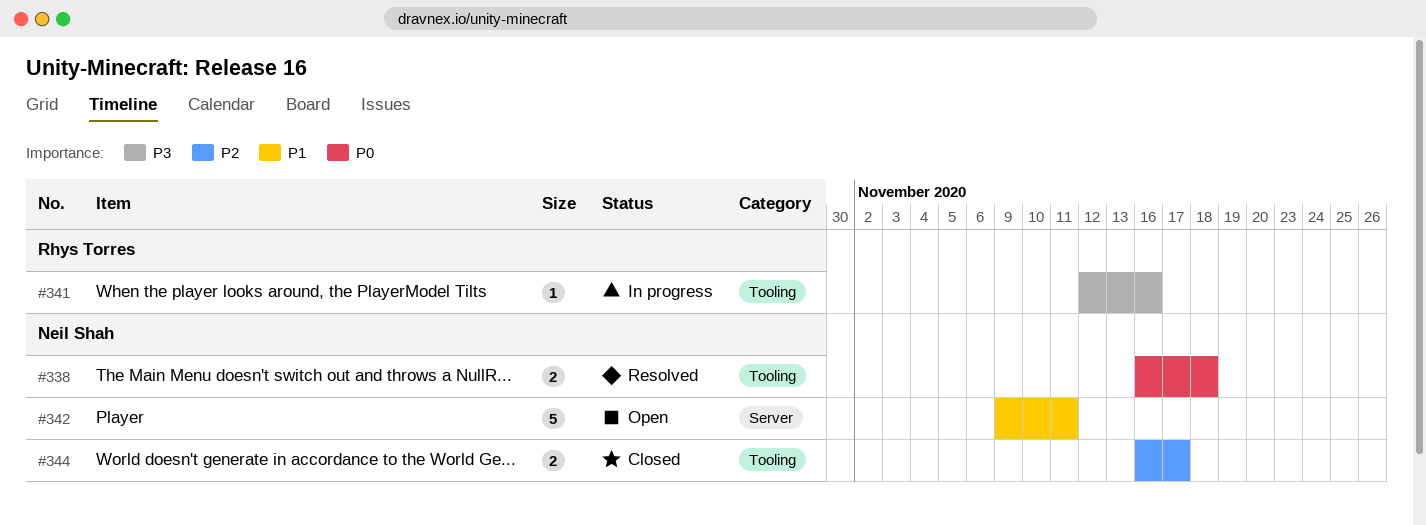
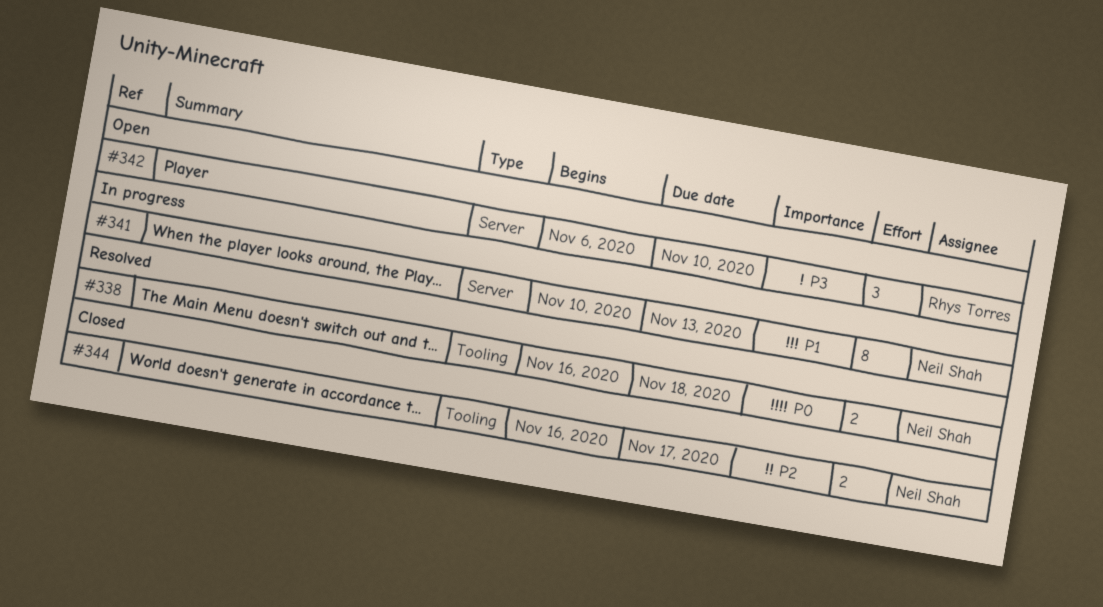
#341, owner: Rhys Torres -> Neil Shah
#341, priority: P3 -> P1
#341, label: Tooling -> Server
#341, estimate: 1 -> 8
#341, start: Nov 12 -> Nov 10
#341, due: Nov 16 -> Nov 13
#342, owner: Neil Shah -> Rhys Torres
#342, priority: P1 -> P3
#342, estimate: 5 -> 3
#342, start: Nov 9 -> Nov 6
#342, due: Nov 11 -> Nov 10

